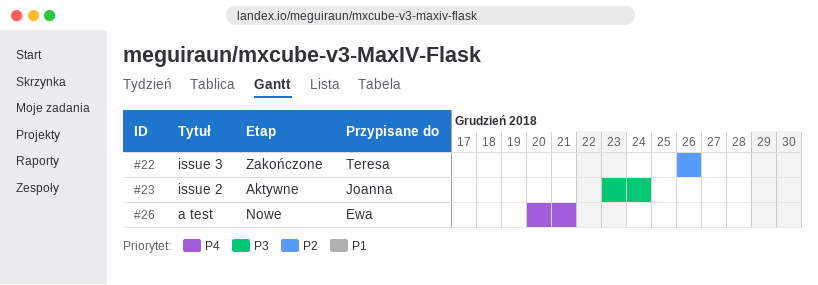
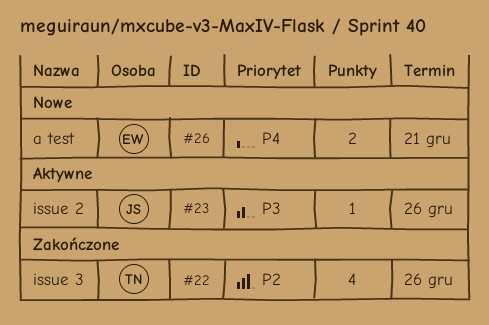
#23, due: Dec 24 -> Dec 26

